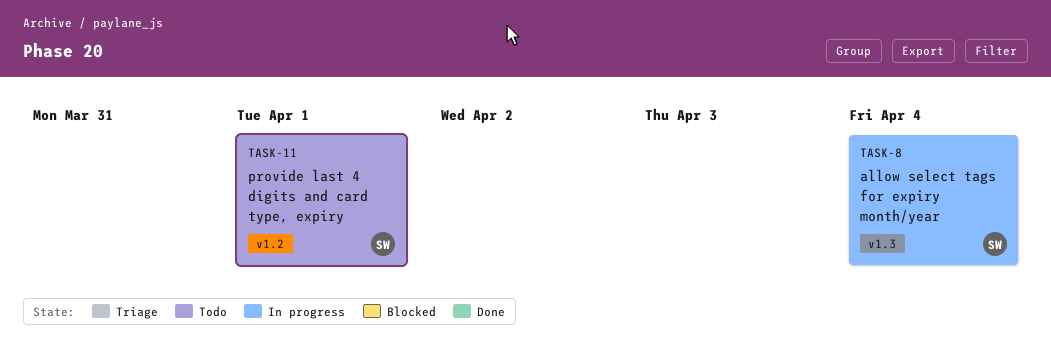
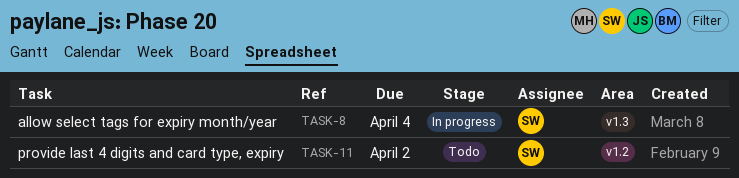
TASK-11, due: Apr 1 -> Apr 2

